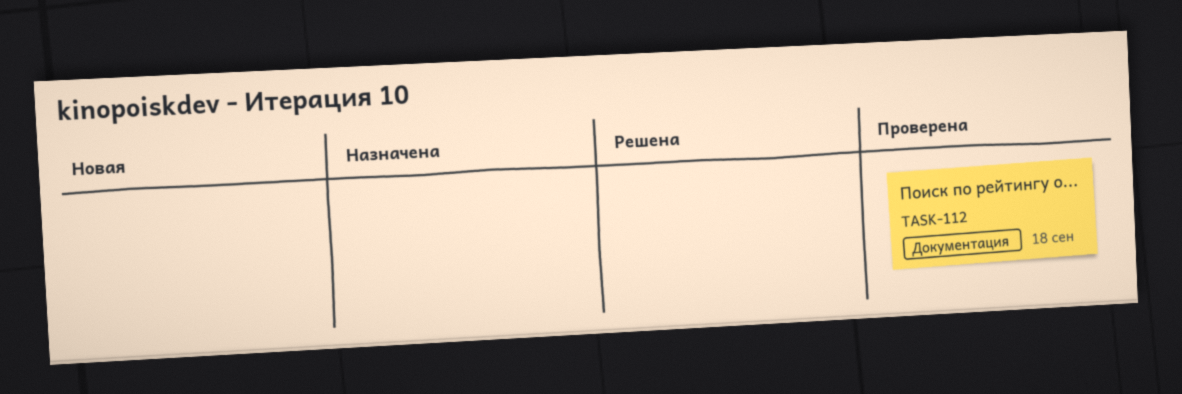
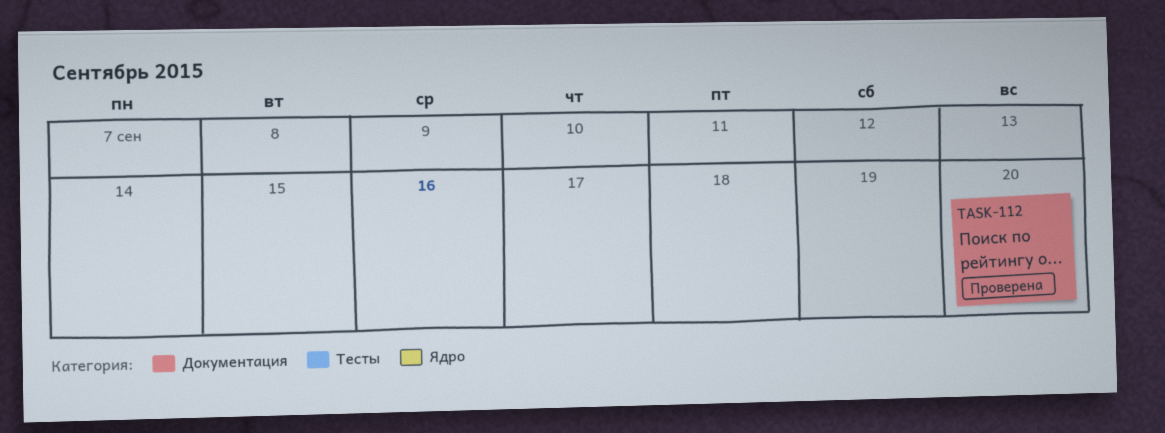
TASK-112, due: Sep 18 -> Sep 20

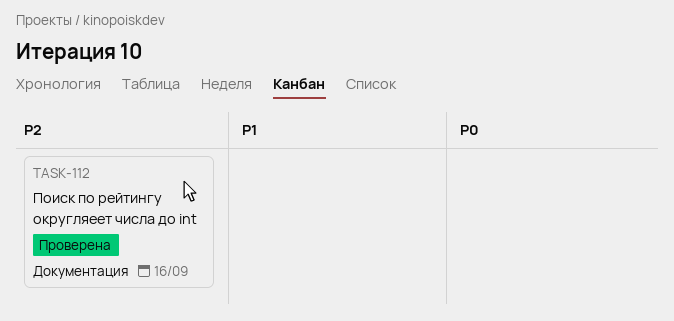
TASK-112, due: Sep 20 -> Sep 16

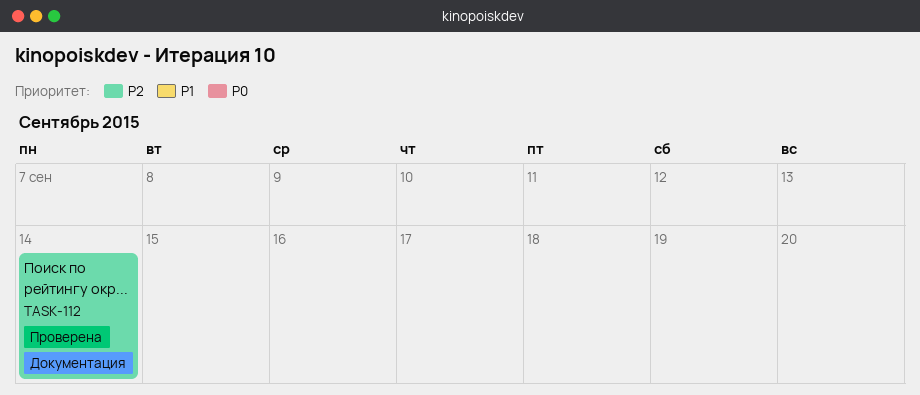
TASK-112, due: Sep 16 -> Sep 14

